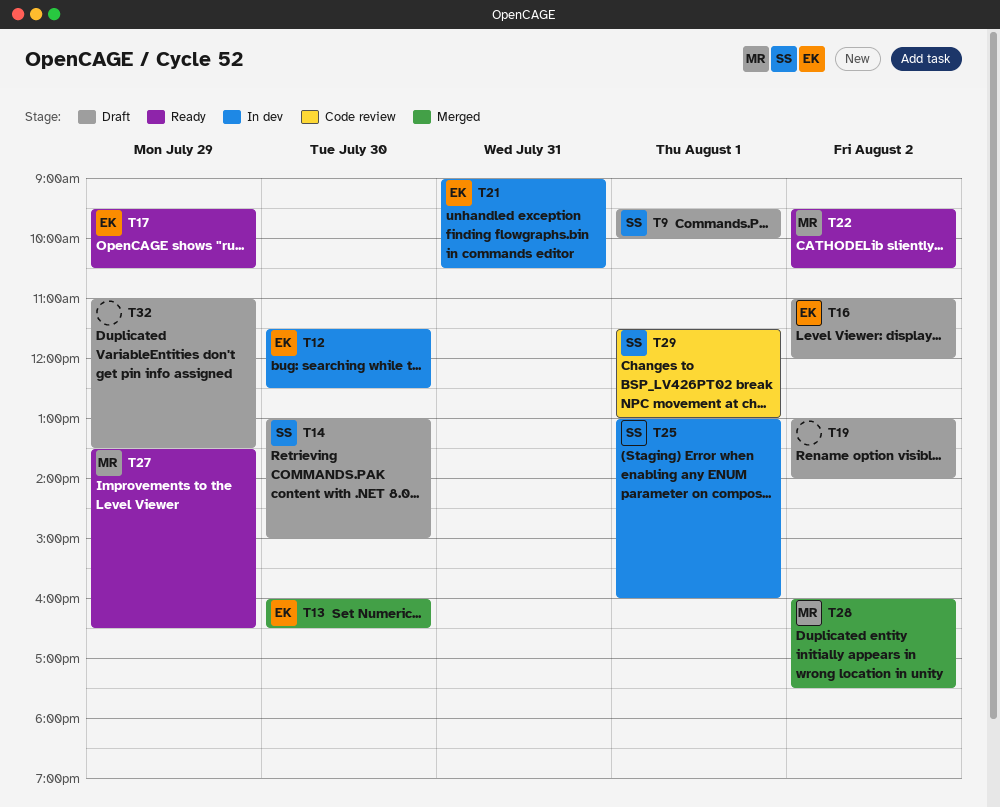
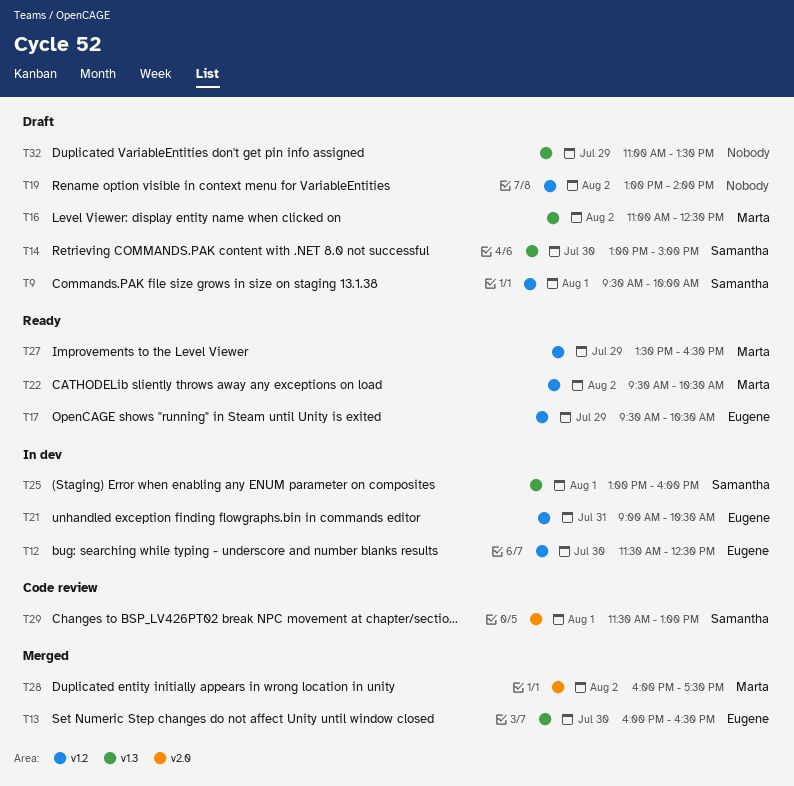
T16, owner: Eugene -> Marta
T16, ends: 12:00 -> 12:30

